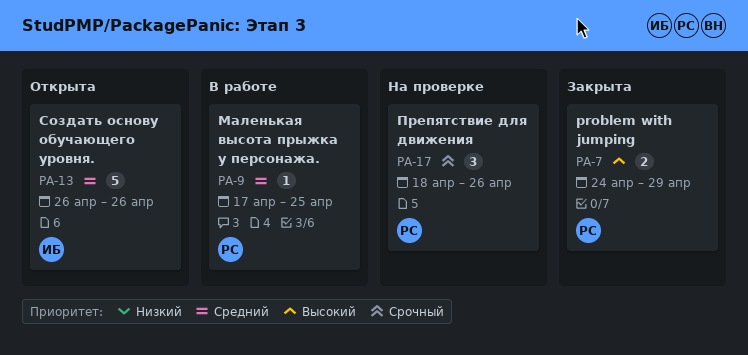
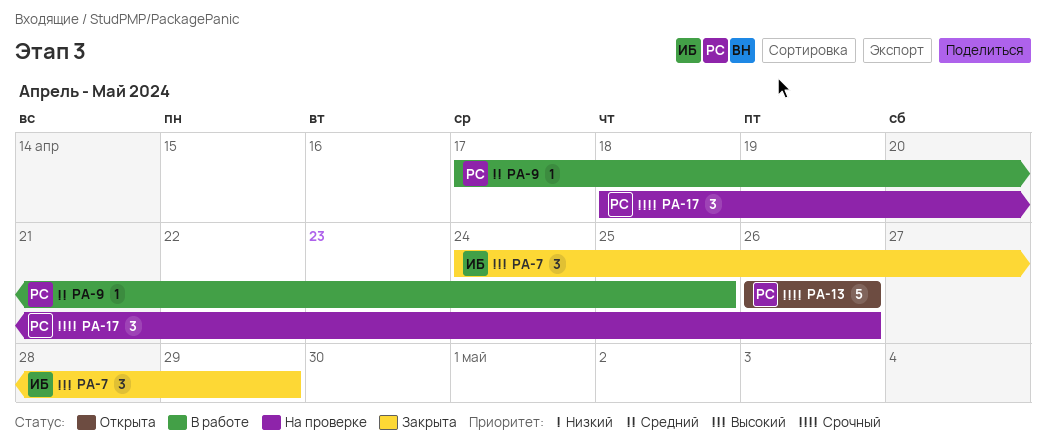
PA-7, owner: РС -> ИБ
PA-7, estimate: 2 -> 3
PA-13, owner: ИБ -> РС
PA-13, priority: Средний -> Срочный

